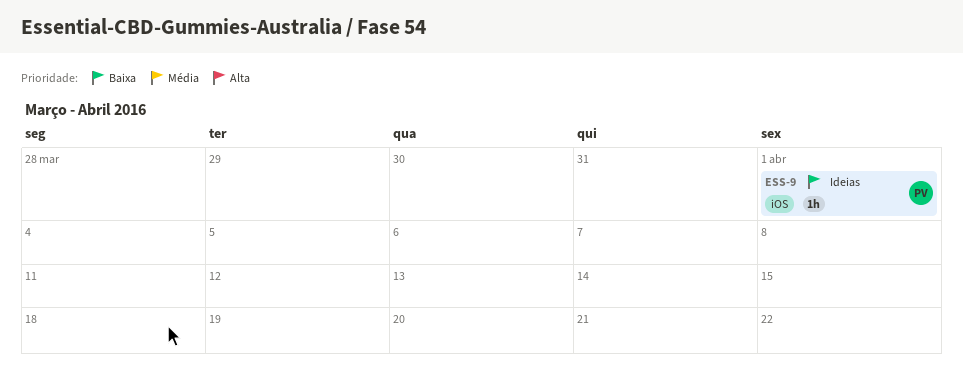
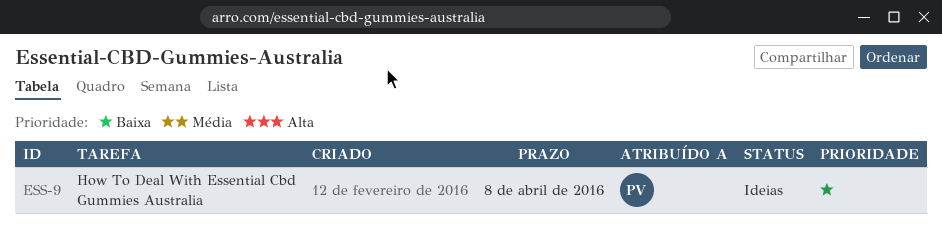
ESS-9, due: Apr 1 -> Apr 8

